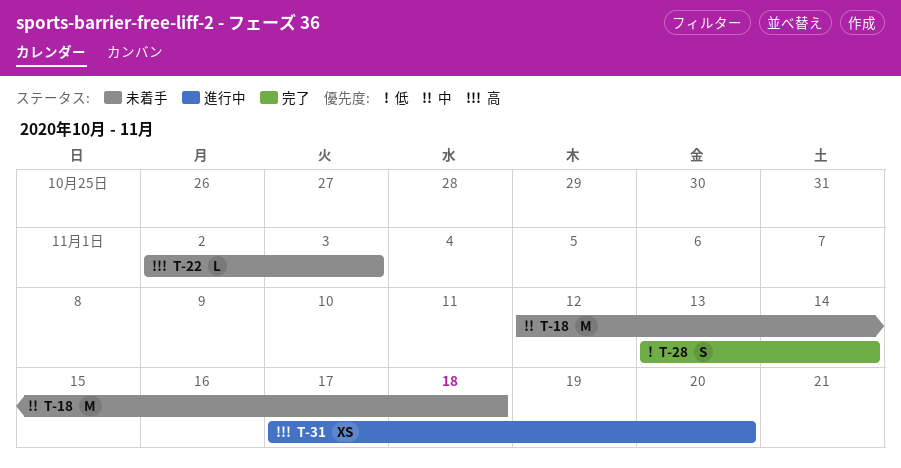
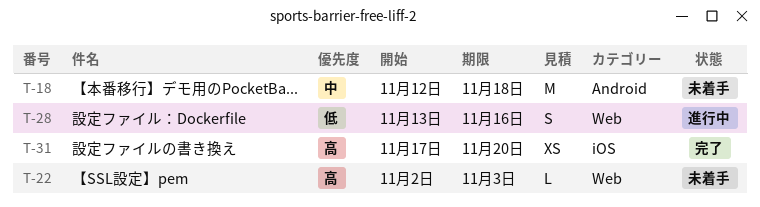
T-28, status: 完了 -> 進行中
T-28, due: Nov 14 -> Nov 16
T-31, status: 進行中 -> 完了

